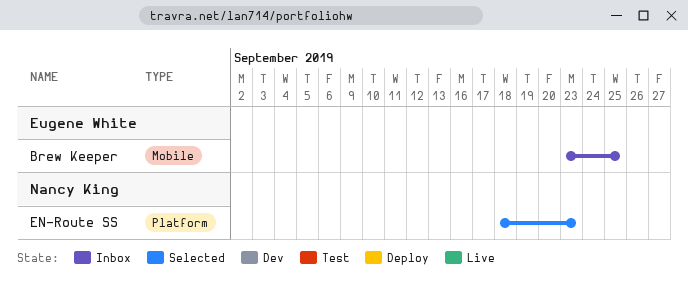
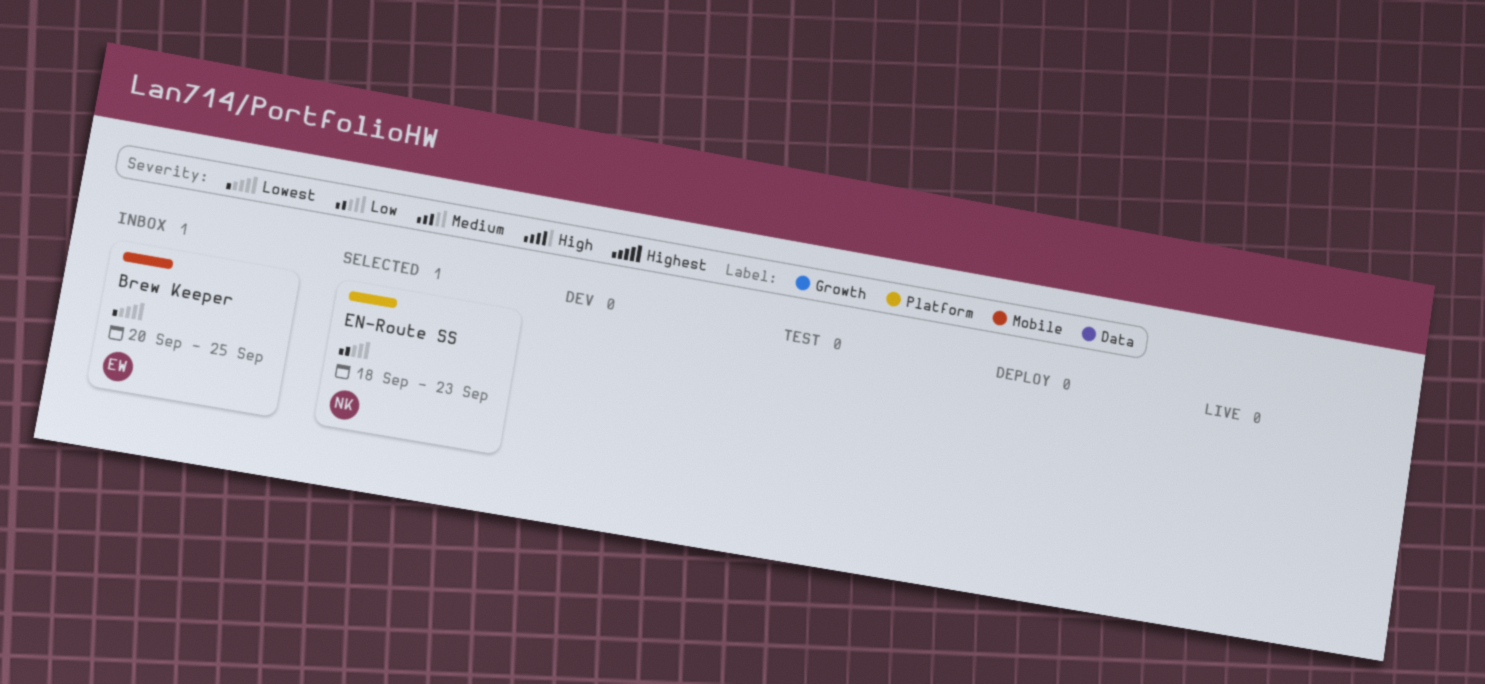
Brew Keeper, start: Sep 23 -> Sep 20

